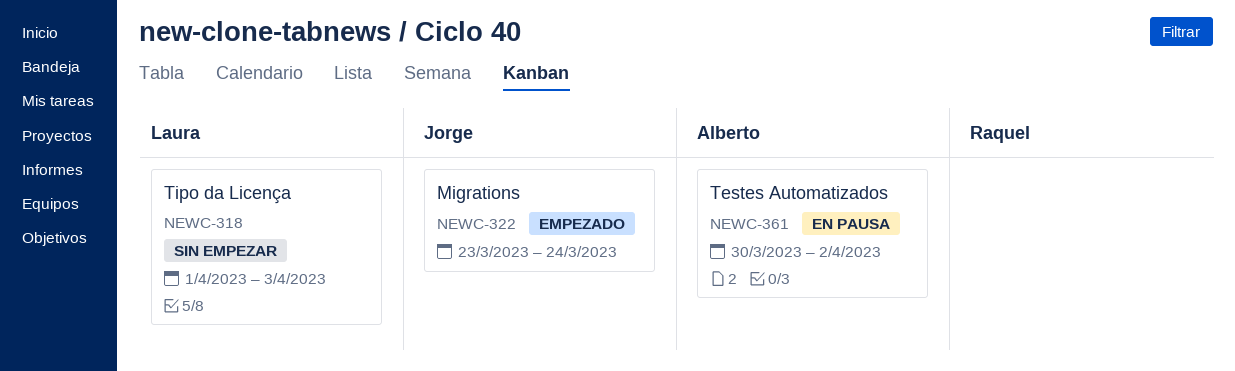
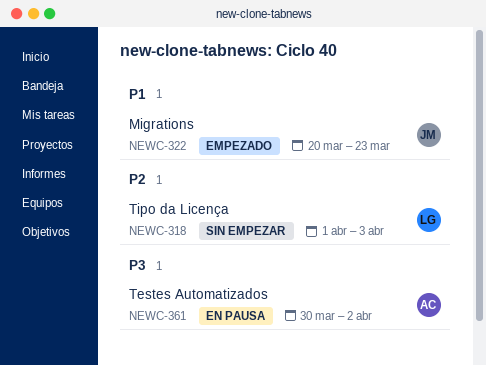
NEWC-322, start: Mar 23 -> Mar 20
NEWC-322, due: Mar 24 -> Mar 23

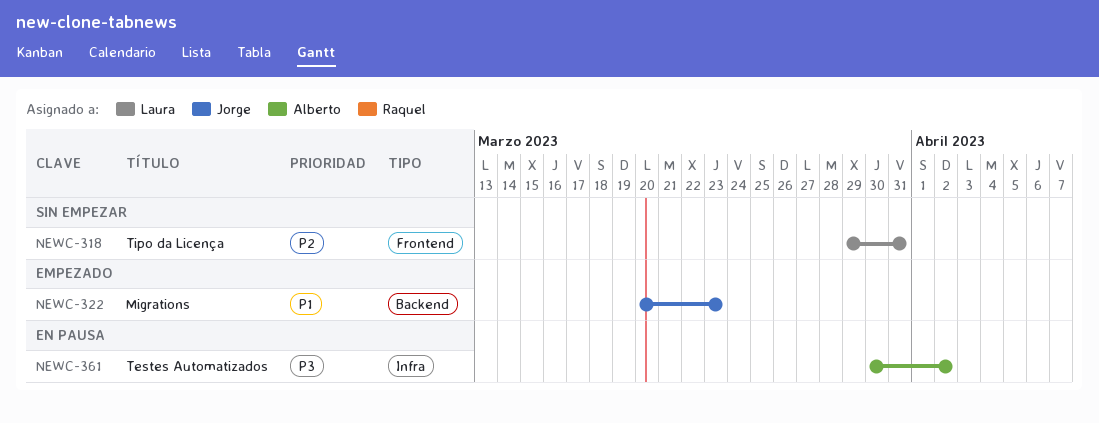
NEWC-318, start: Apr 1 -> Mar 29
NEWC-318, due: Apr 3 -> Mar 31

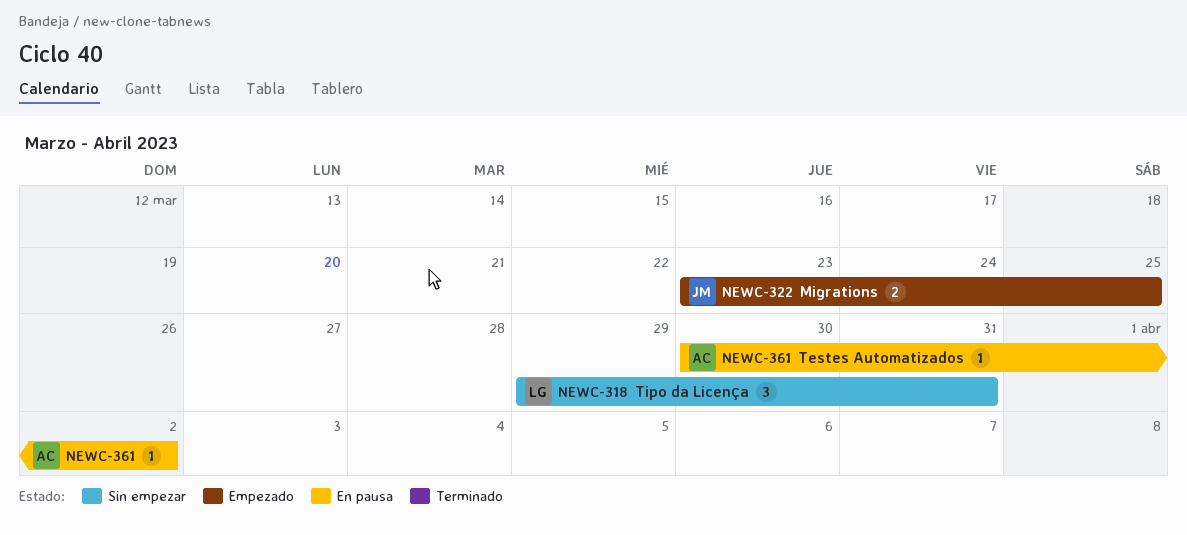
NEWC-322, start: Mar 20 -> Mar 23
NEWC-322, due: Mar 23 -> Mar 25

